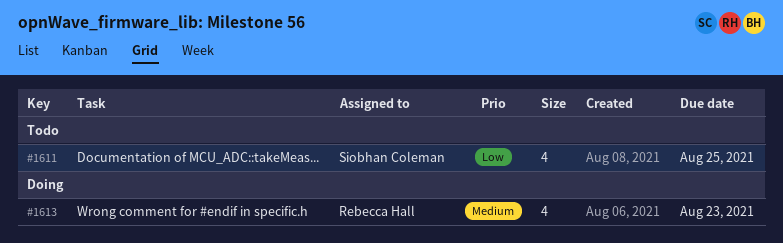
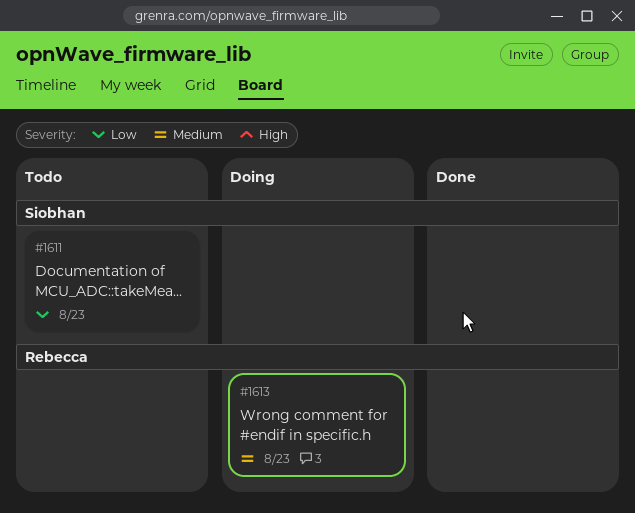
#1611, due: Aug 25 -> Aug 23

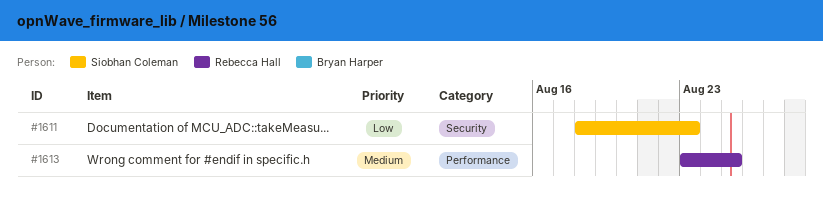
#1613, due: Aug 23 -> Aug 25

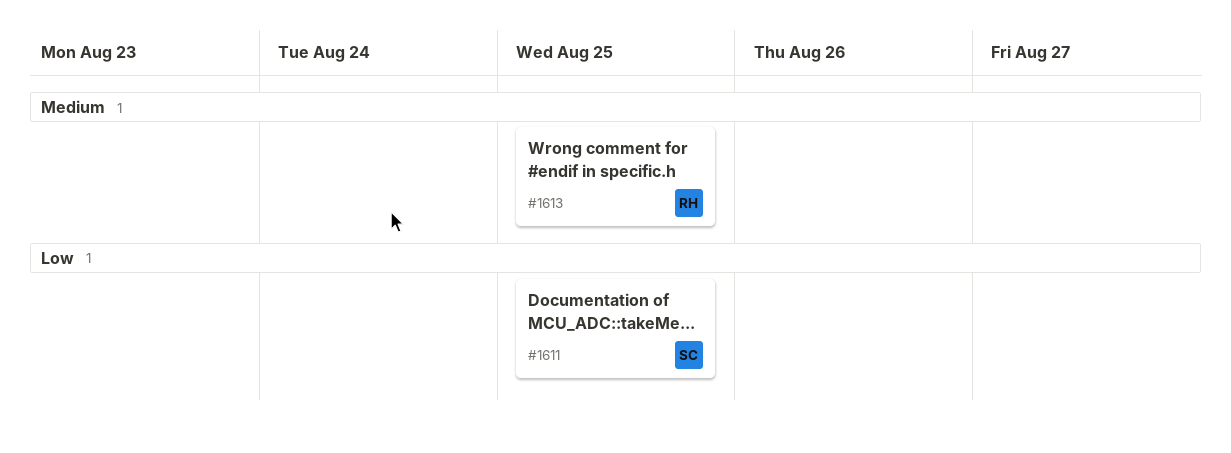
#1611, due: Aug 23 -> Aug 25

